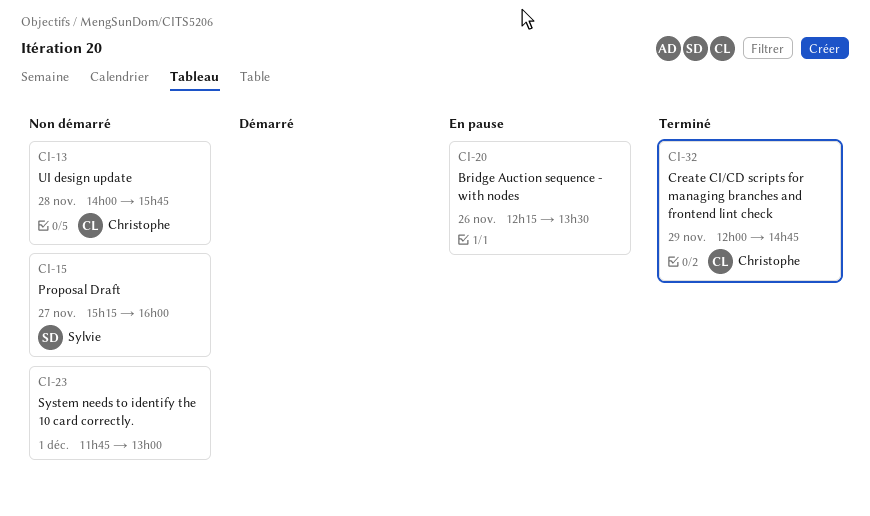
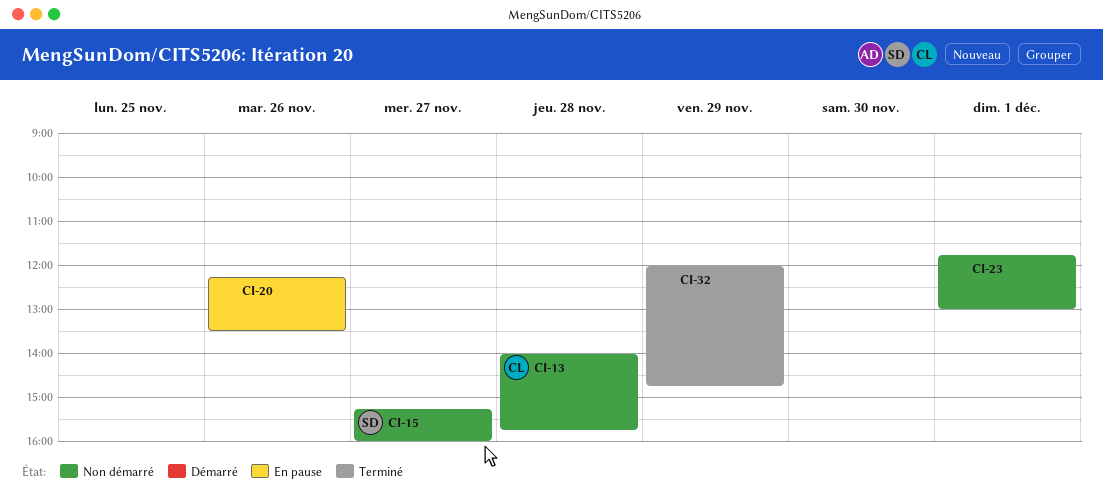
CI-32, owner: Christophe -> none

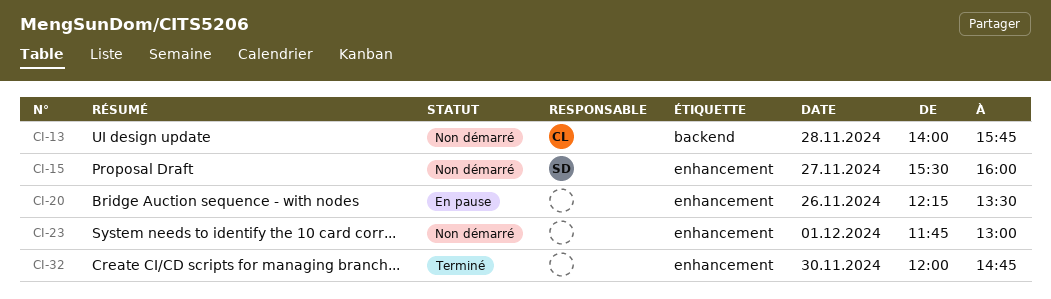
CI-15, begins: 15:15 -> 15:30
CI-32, day: Nov 29 -> Nov 30

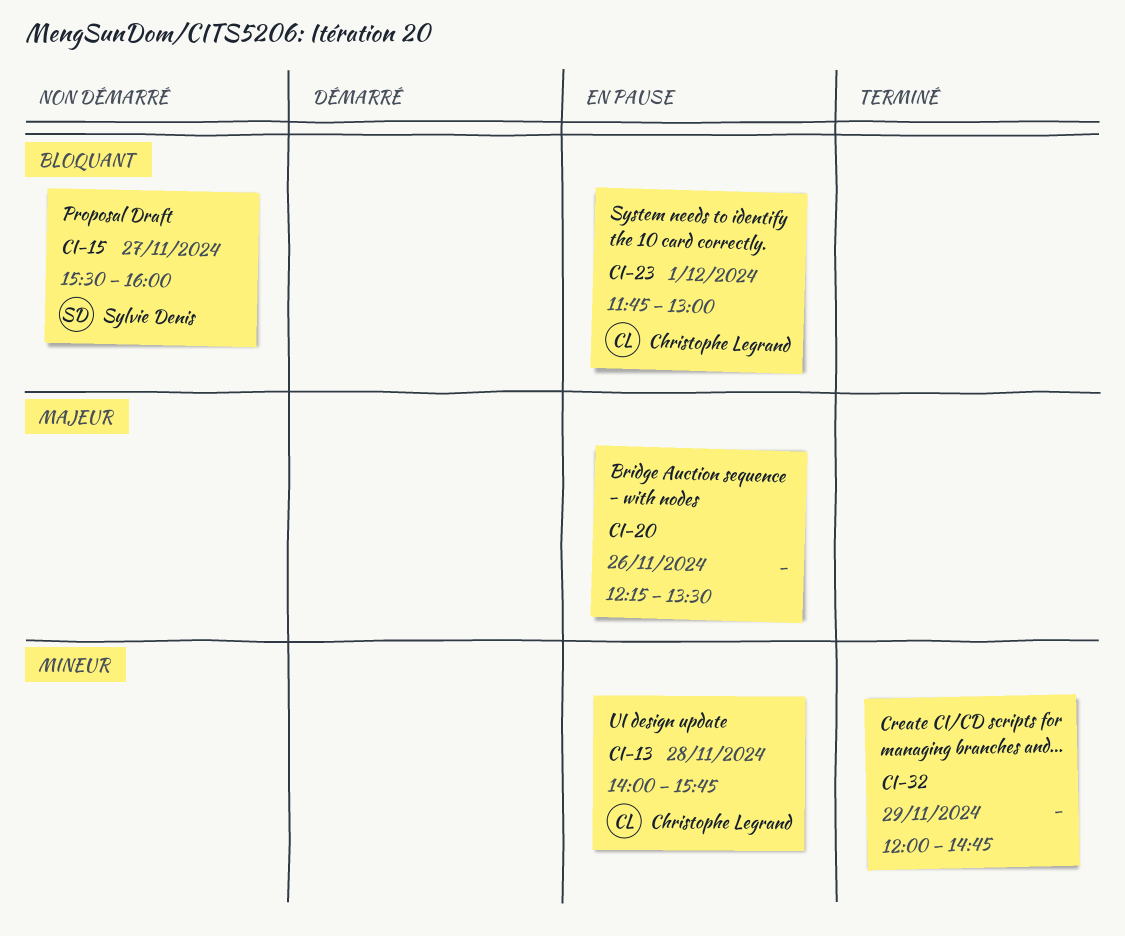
CI-13, status: Non démarré -> En pause
CI-23, status: Non démarré -> En pause
CI-23, owner: none -> Christophe Legrand
CI-32, day: Nov 30 -> Nov 29

